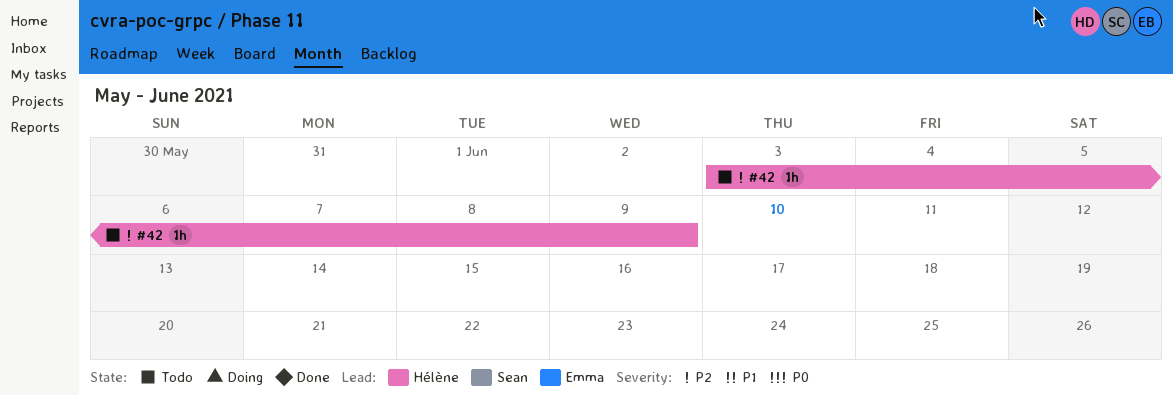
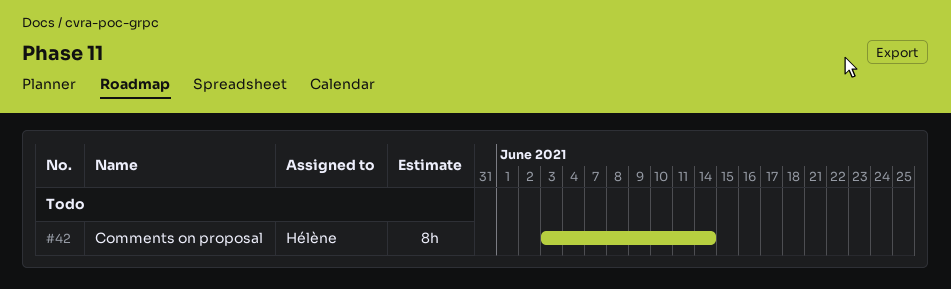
#42, estimate: 1h -> 8h
#42, due: Jun 9 -> Jun 14

